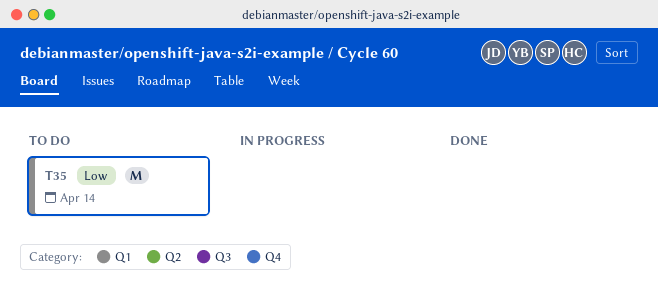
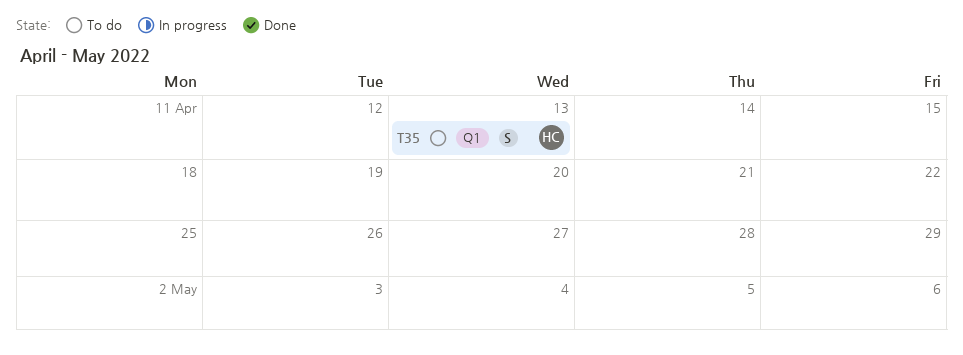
T35, estimate: M -> S
T35, due: Apr 14 -> Apr 13

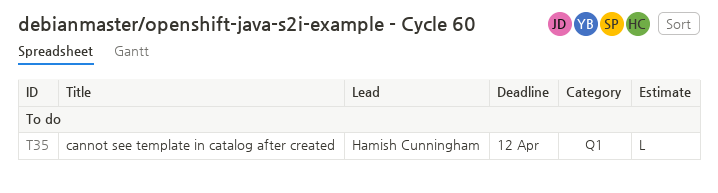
T35, estimate: S -> L
T35, due: Apr 13 -> Apr 12

